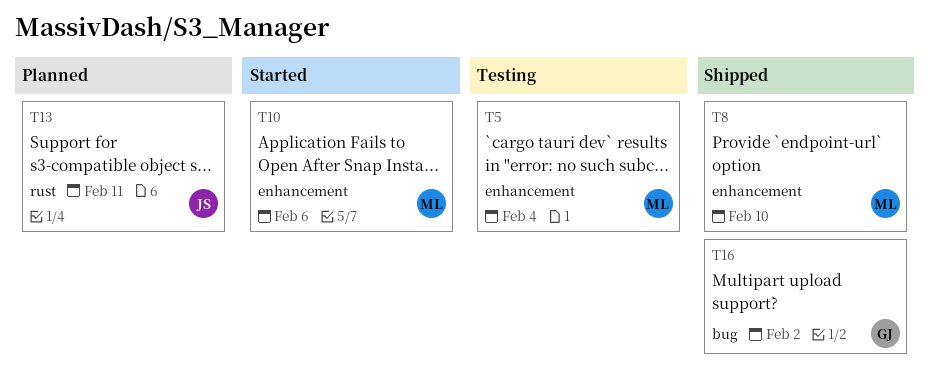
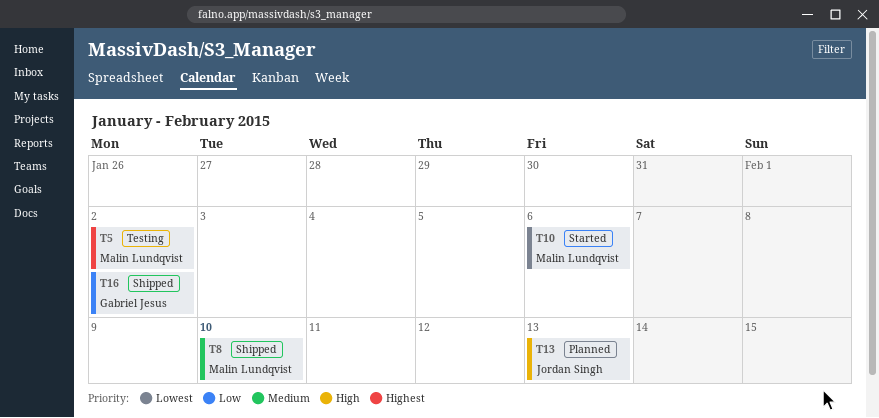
T5, due: Feb 4 -> Feb 2
T13, due: Feb 11 -> Feb 13

